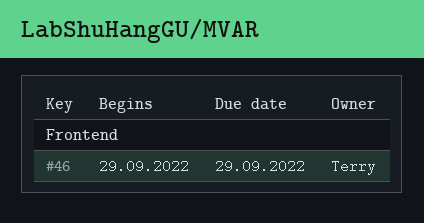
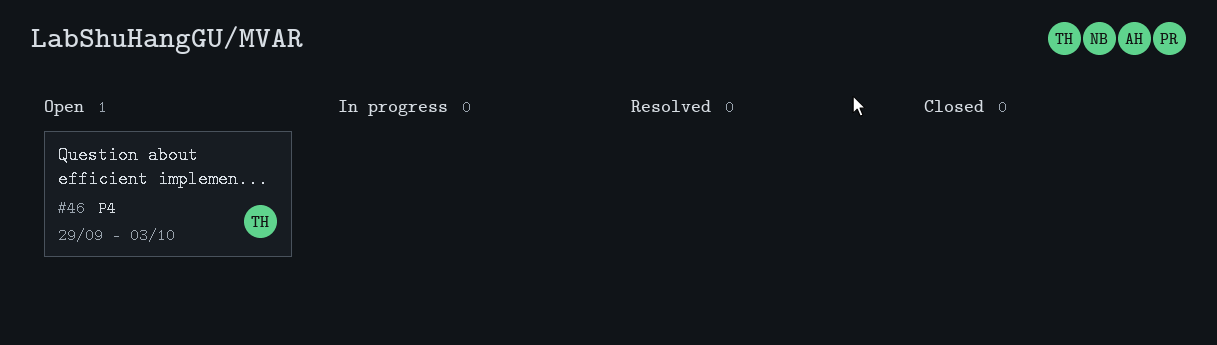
#46, due: Sep 29 -> Oct 3

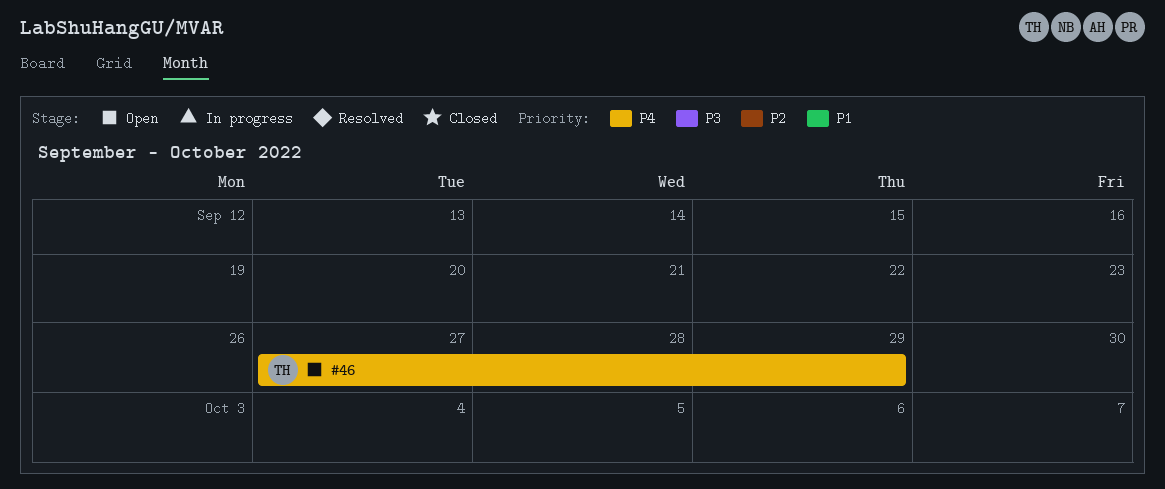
#46, start: Sep 29 -> Sep 27
#46, due: Oct 3 -> Sep 29

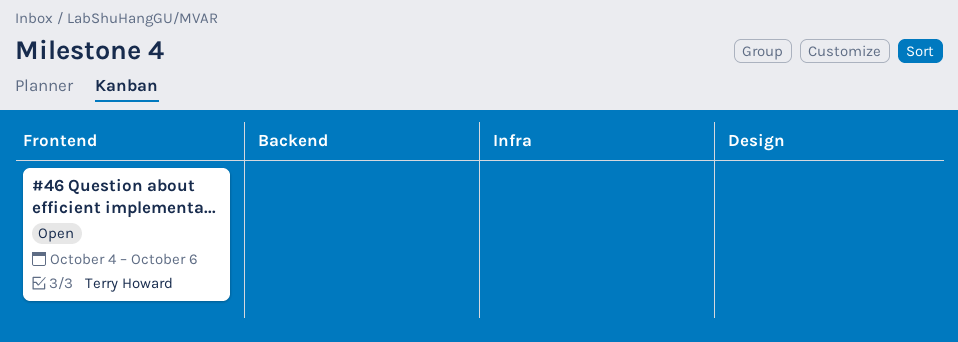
#46, start: Sep 27 -> Oct 4
#46, due: Sep 29 -> Oct 6

